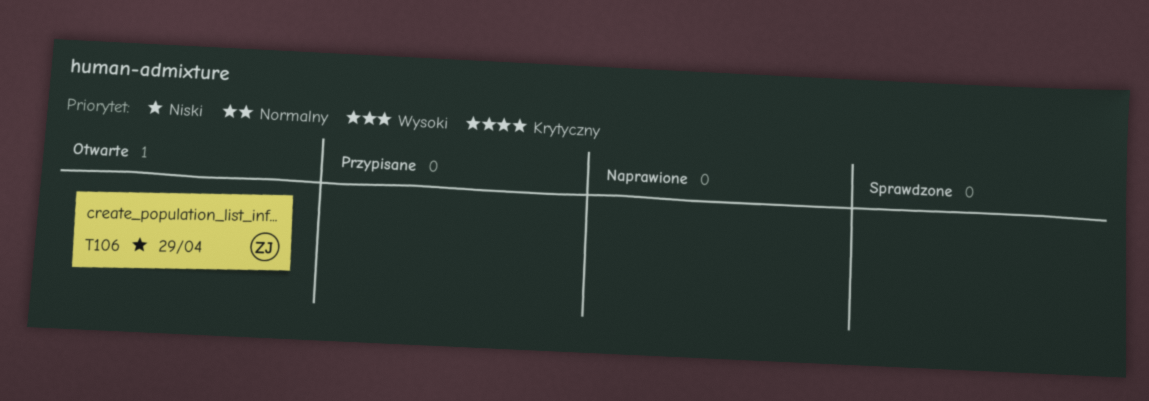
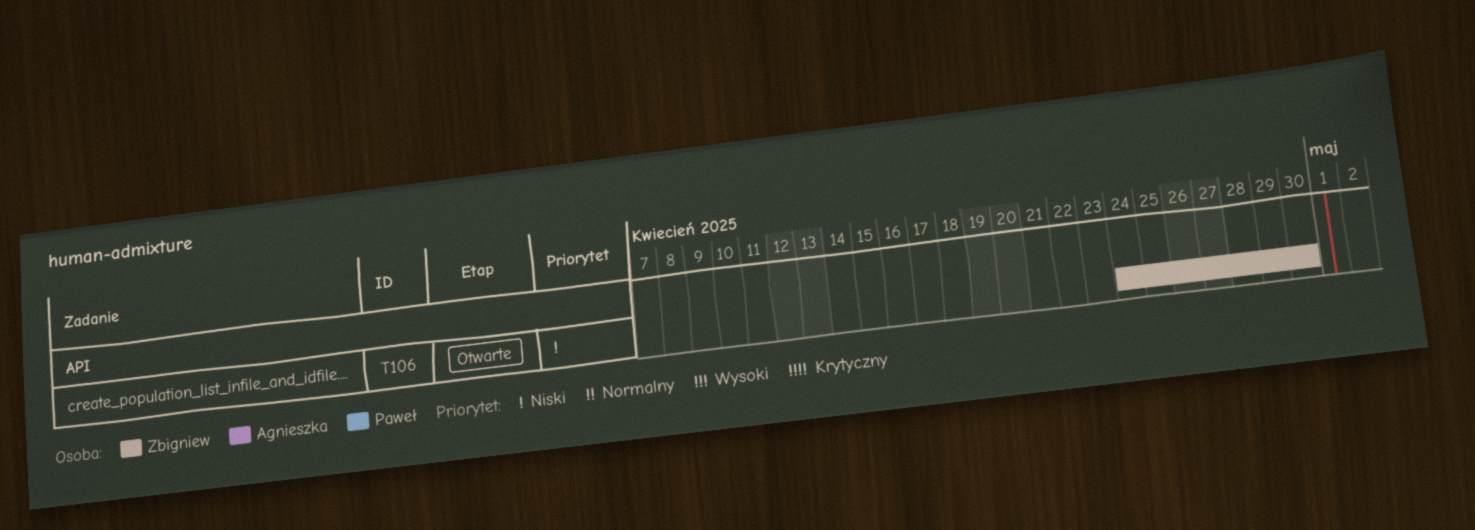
T106, due: Apr 29 -> Apr 30

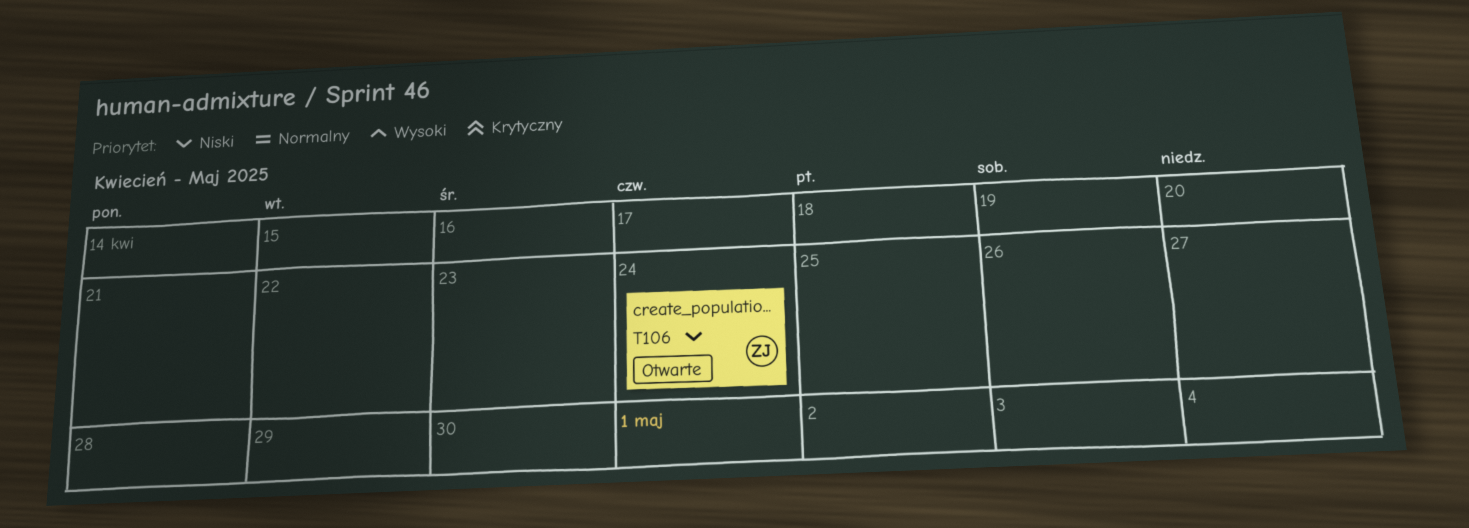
T106, due: Apr 30 -> Apr 24

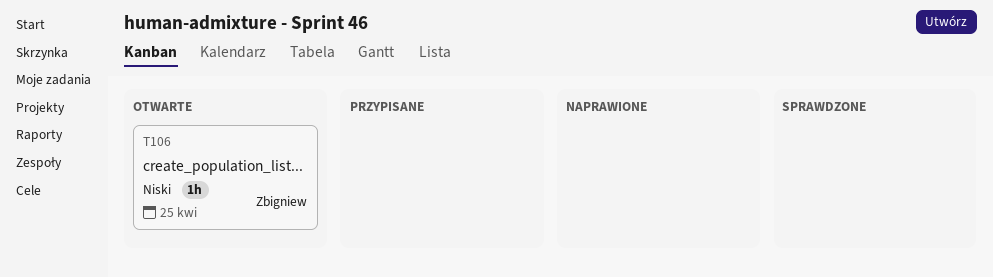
T106, due: Apr 24 -> Apr 25

